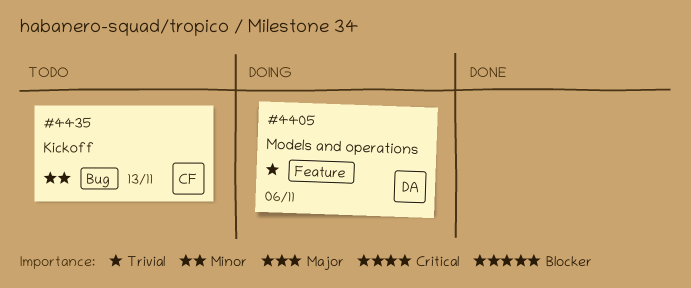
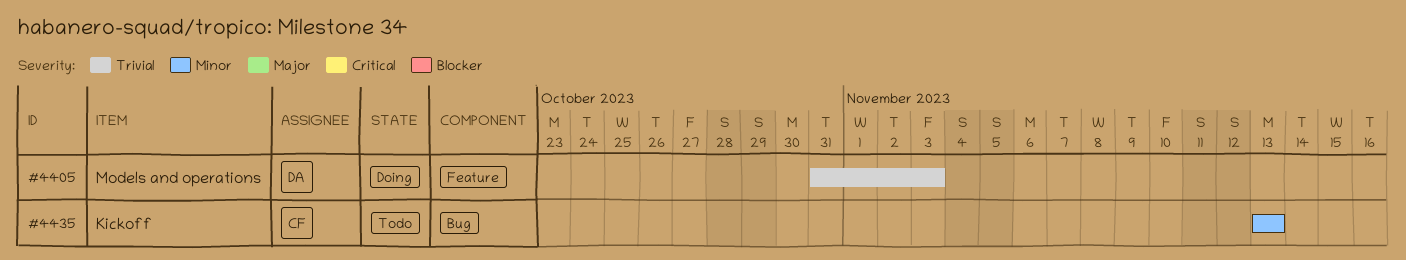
#4405, due: Nov 6 -> Nov 3

